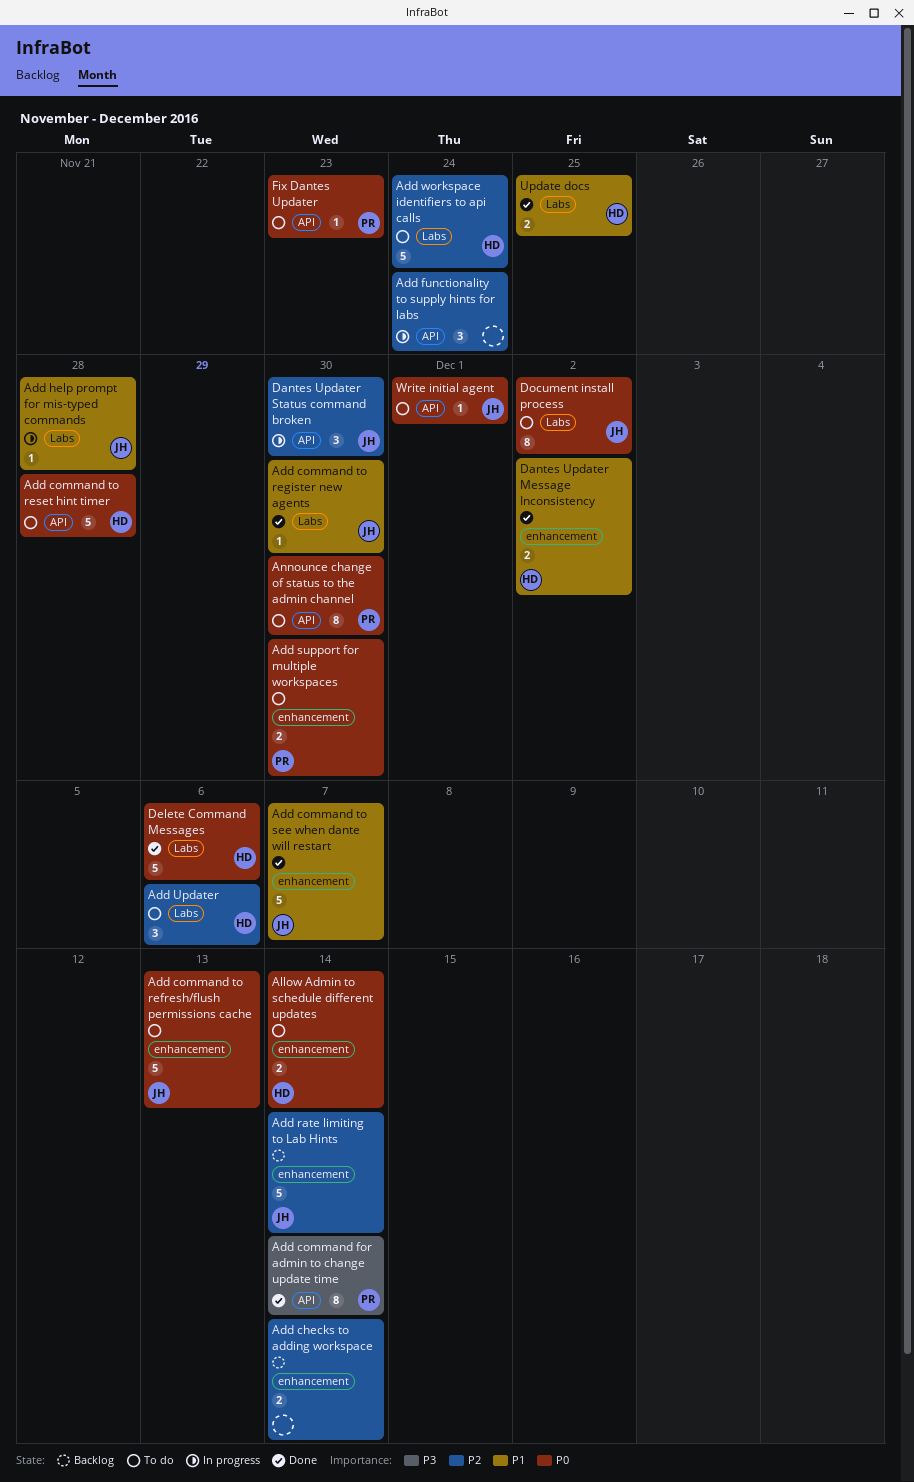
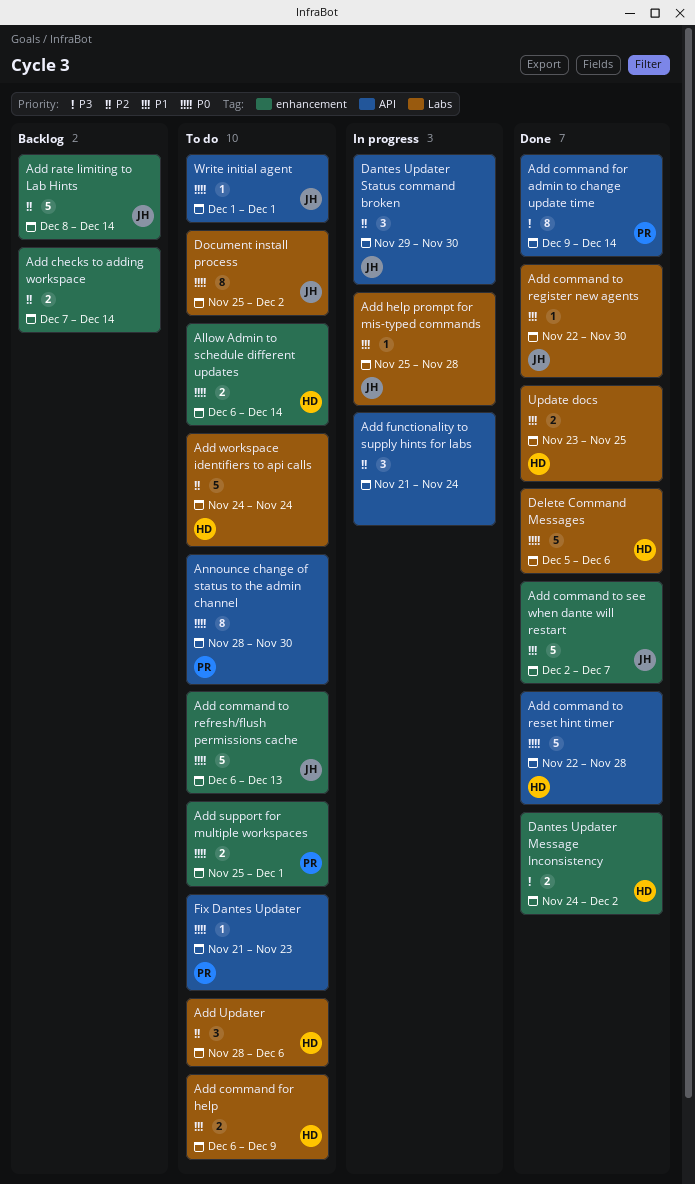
Add command for help: none -> present
Add command to reset hint timer, status: To do -> Done
Add support for multiple workspaces, due: Nov 30 -> Dec 1
Dantes Updater Message Inconsistency, priority: P1 -> P3

